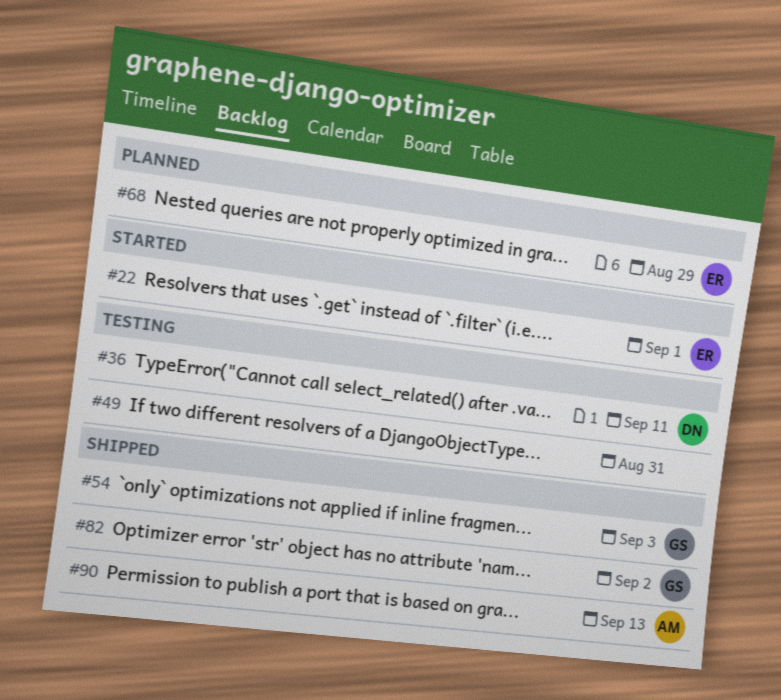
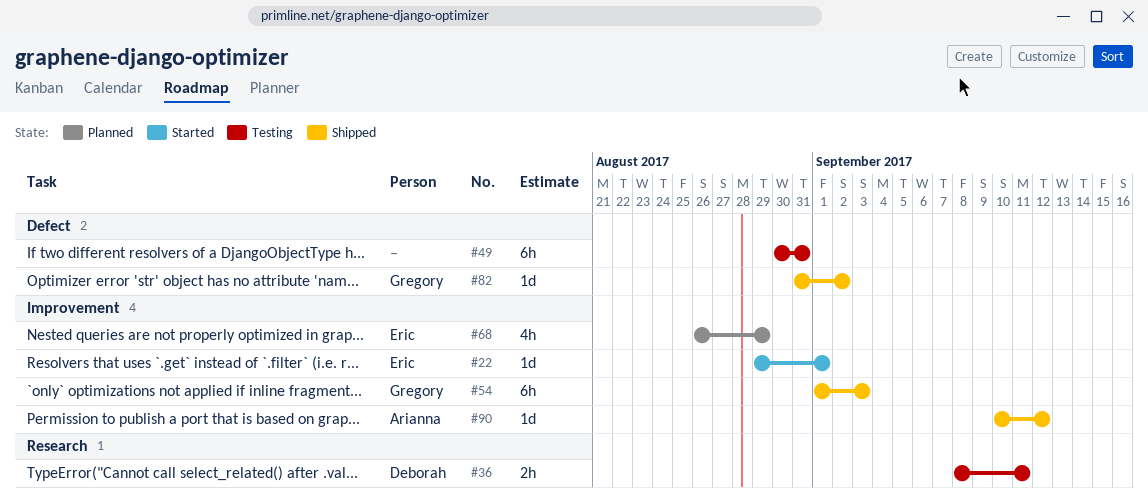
#90, due: Sep 13 -> Sep 12

